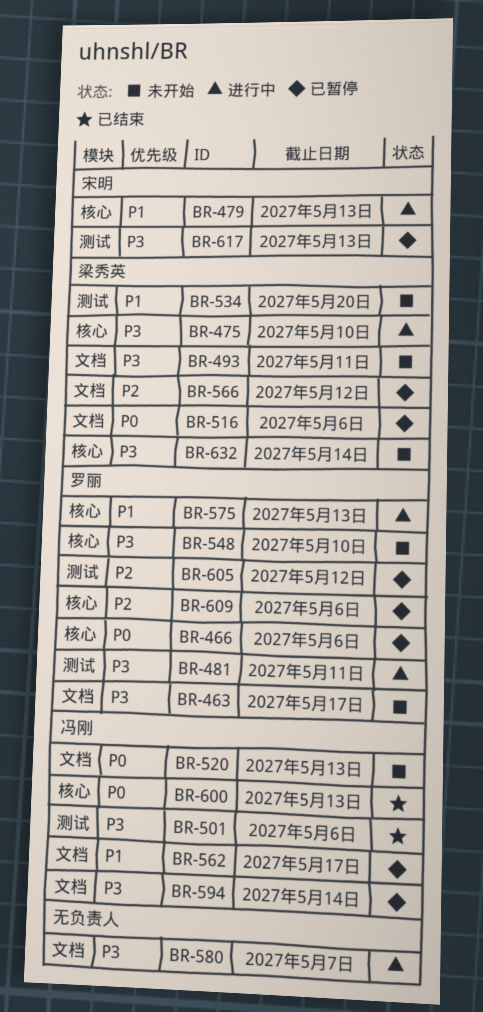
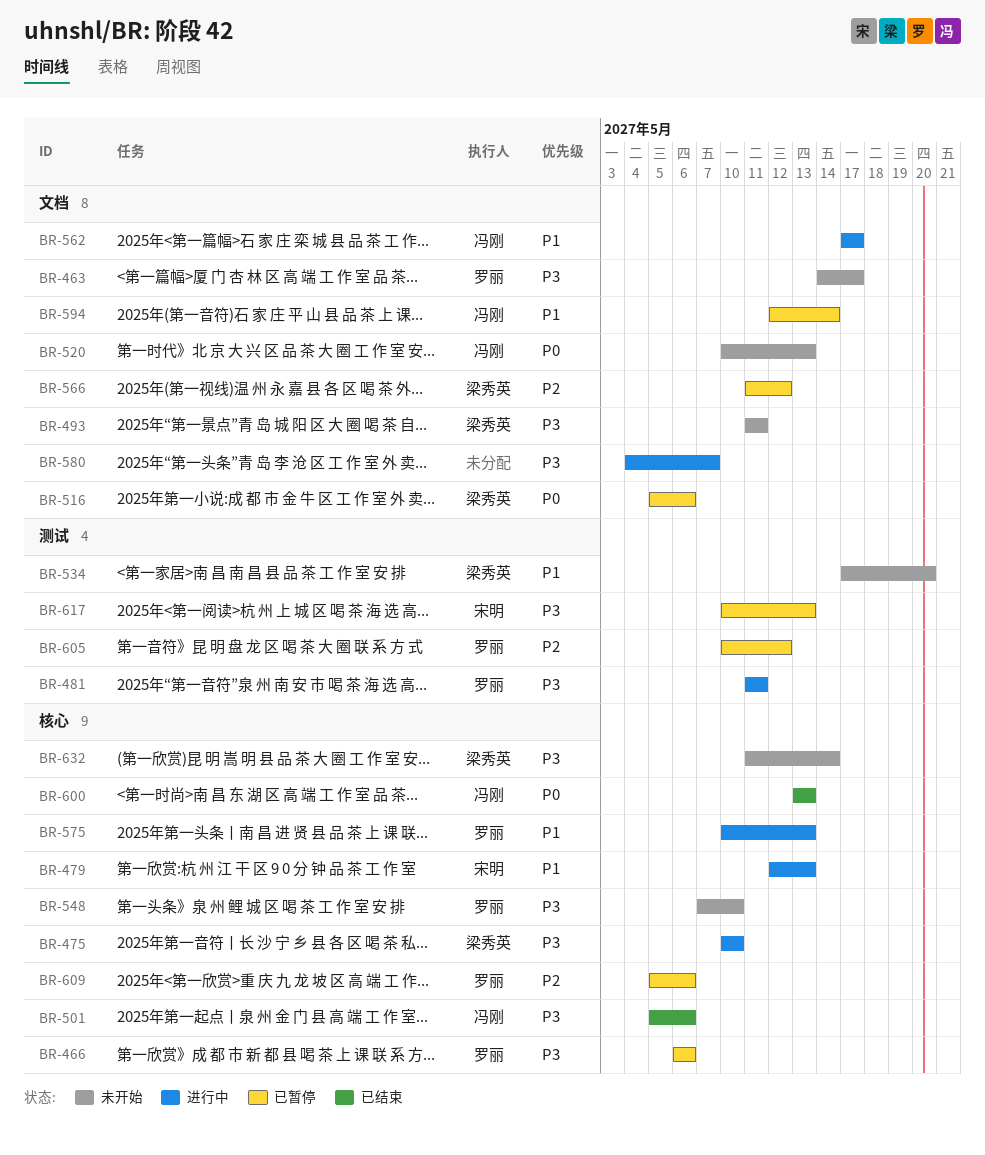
BR-466, priority: P0 -> P3
BR-501, label: 测试 -> 核心
BR-562, status: 已暂停 -> 进行中
BR-594, priority: P3 -> P1

